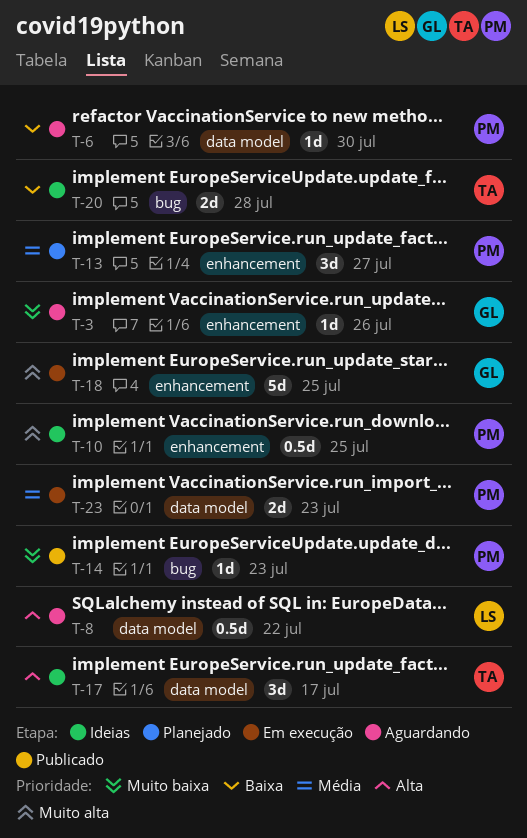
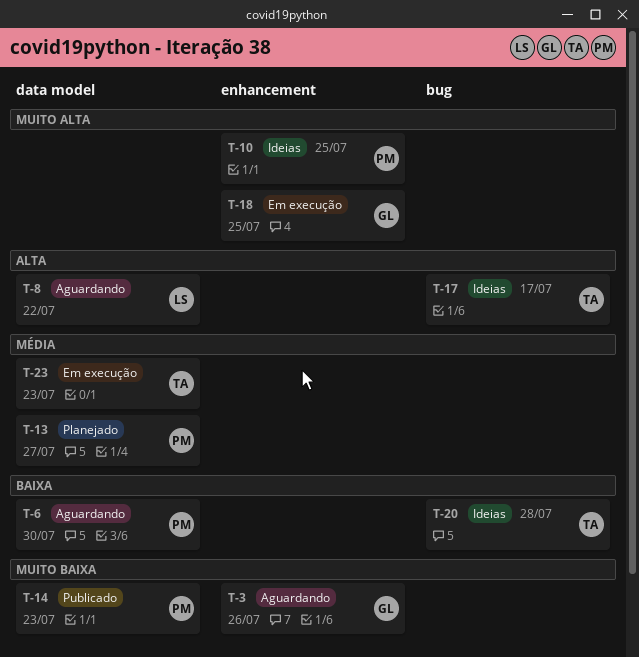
T-13, label: enhancement -> data model
T-14, label: bug -> data model
T-17, label: data model -> bug
T-23, owner: PM -> TA

